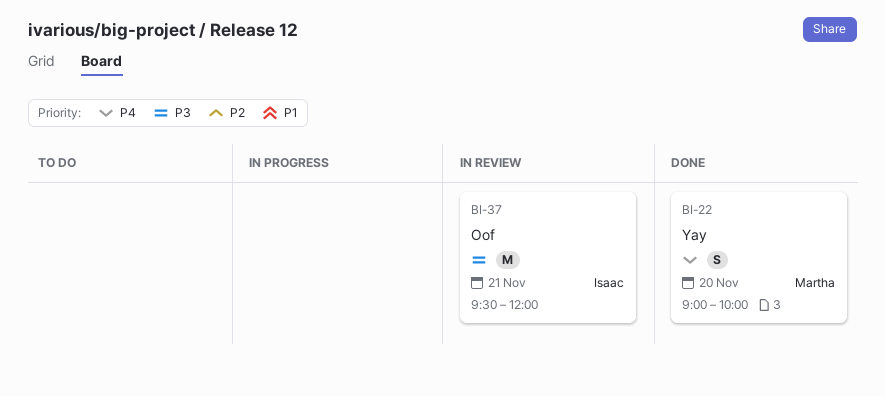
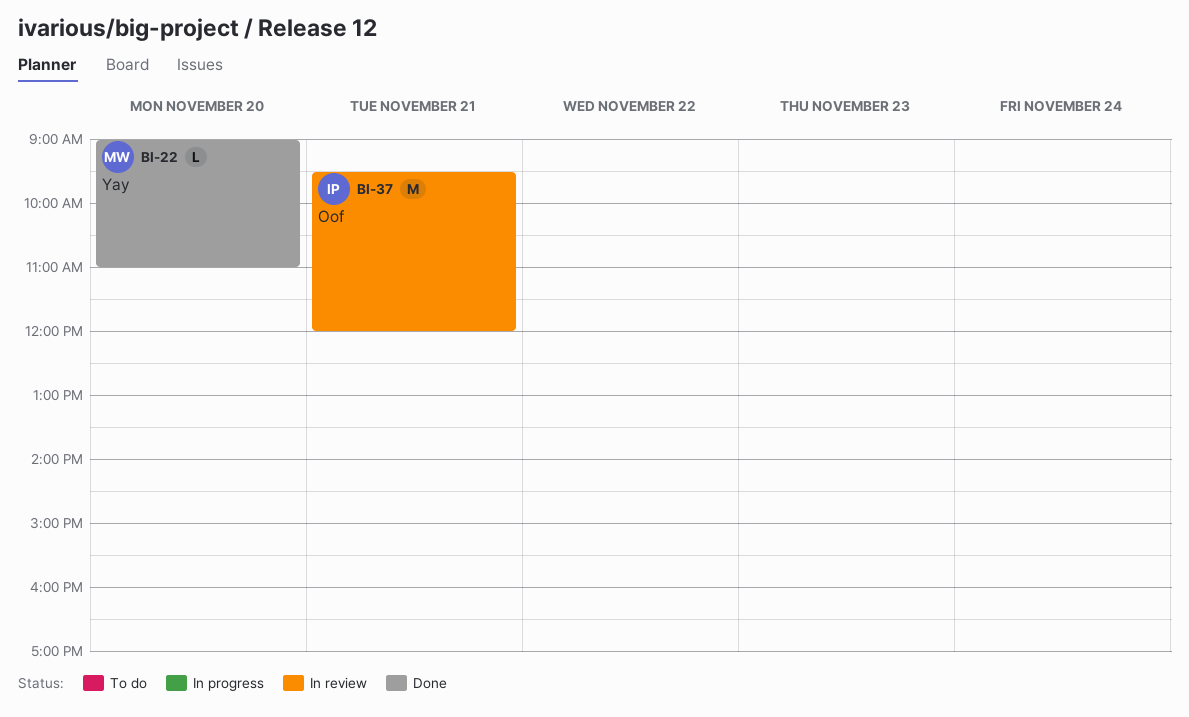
BI-22, estimate: S -> L
BI-22, ends: 10:00 -> 11:00

